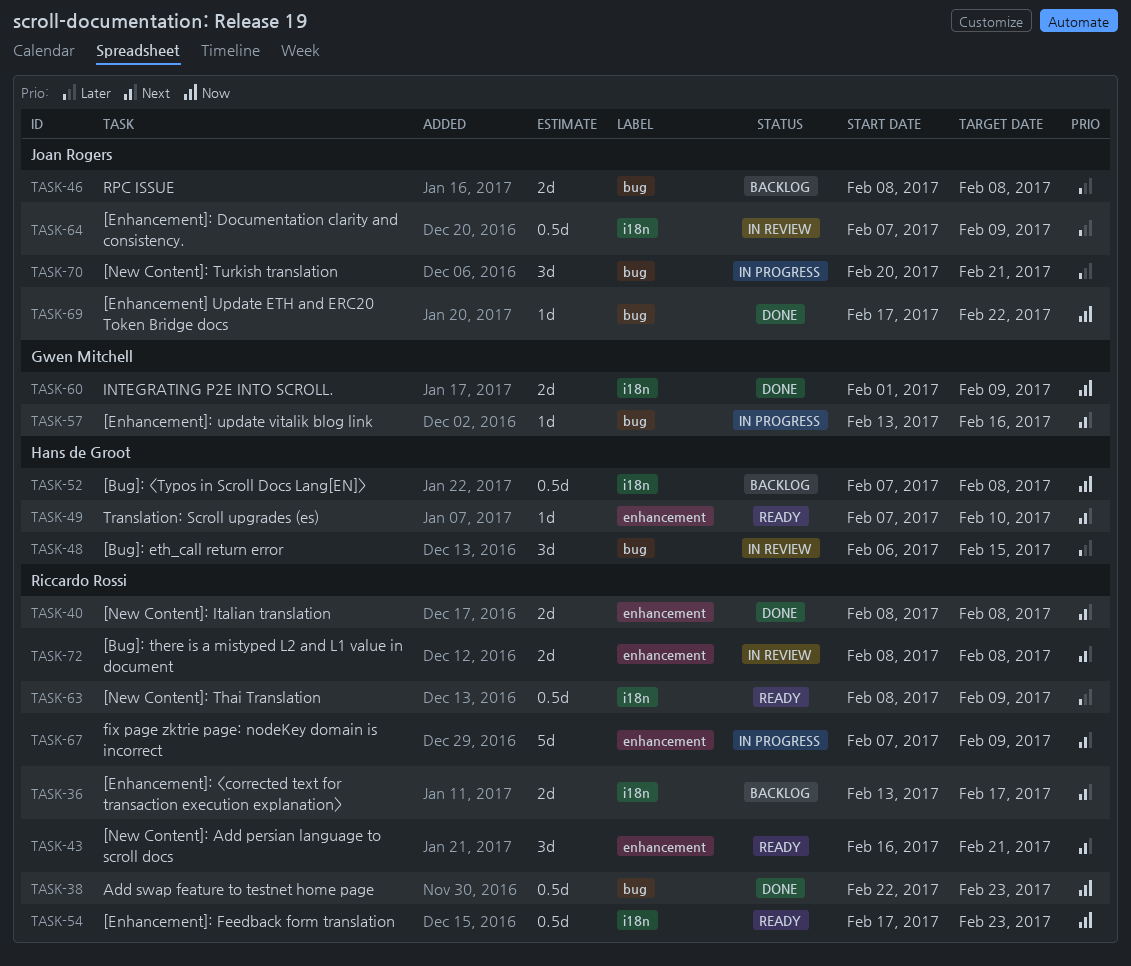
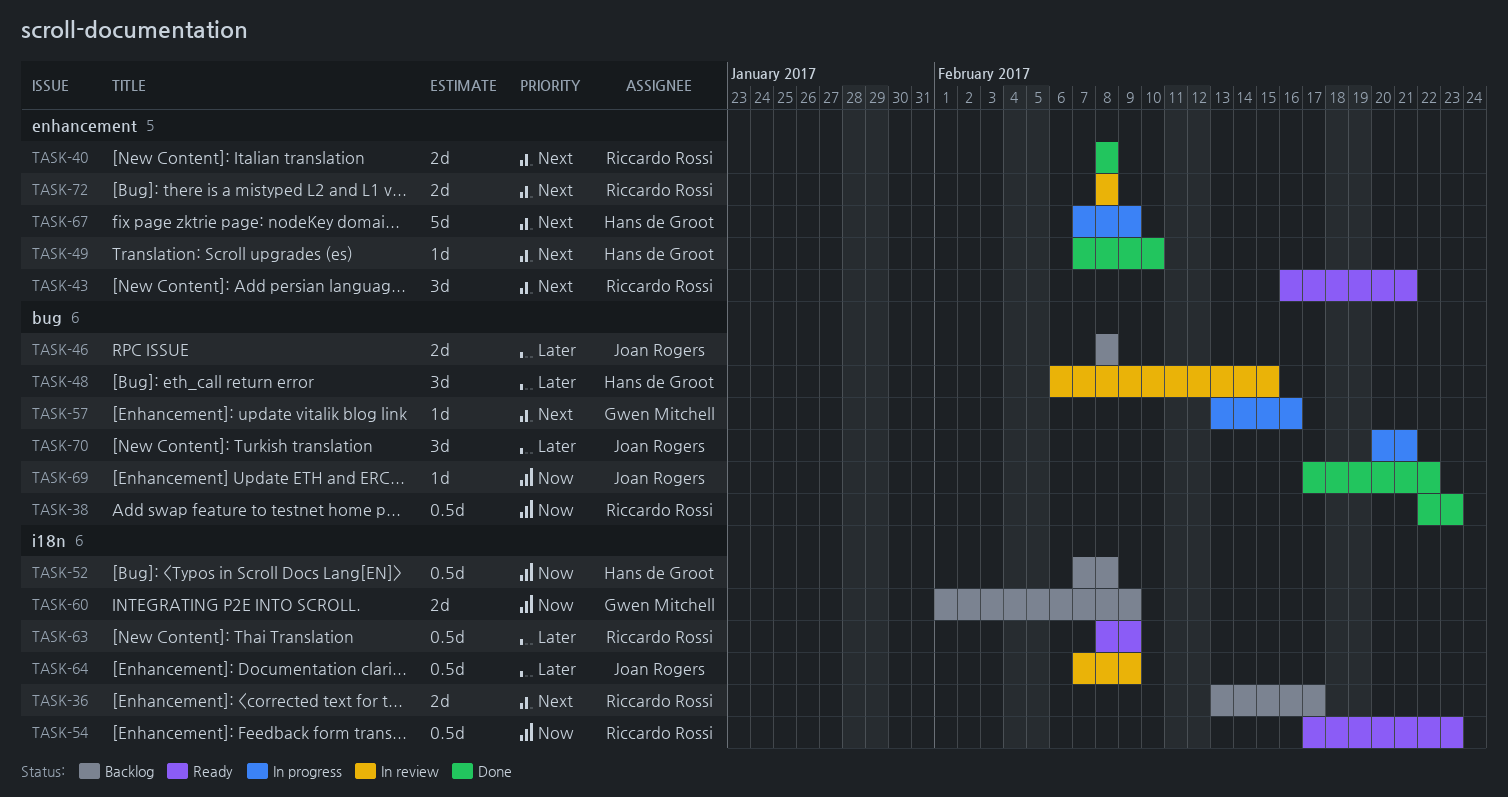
TASK-49, status: Ready -> Done
TASK-60, status: Done -> Backlog
TASK-67, owner: Riccardo Rossi -> Hans de Groot

